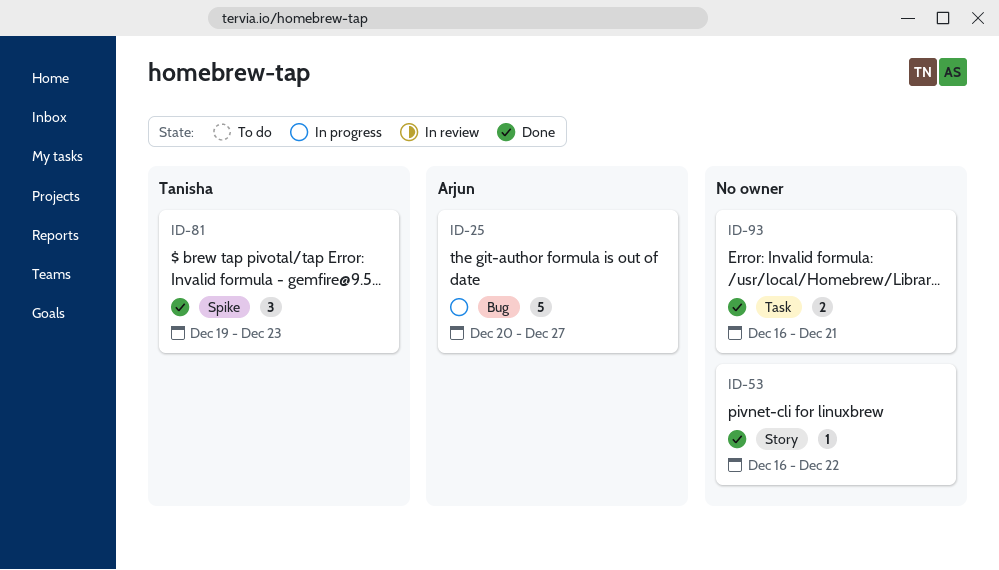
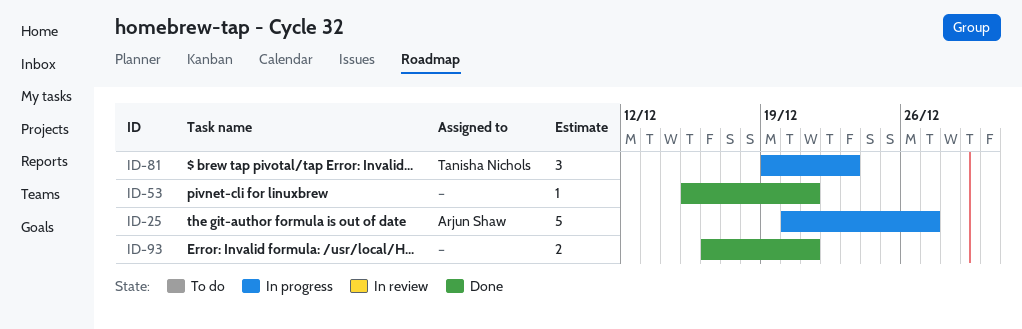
ID-53, start: Dec 16 -> Dec 15
ID-53, due: Dec 22 -> Dec 21
ID-81, status: Done -> In progress

